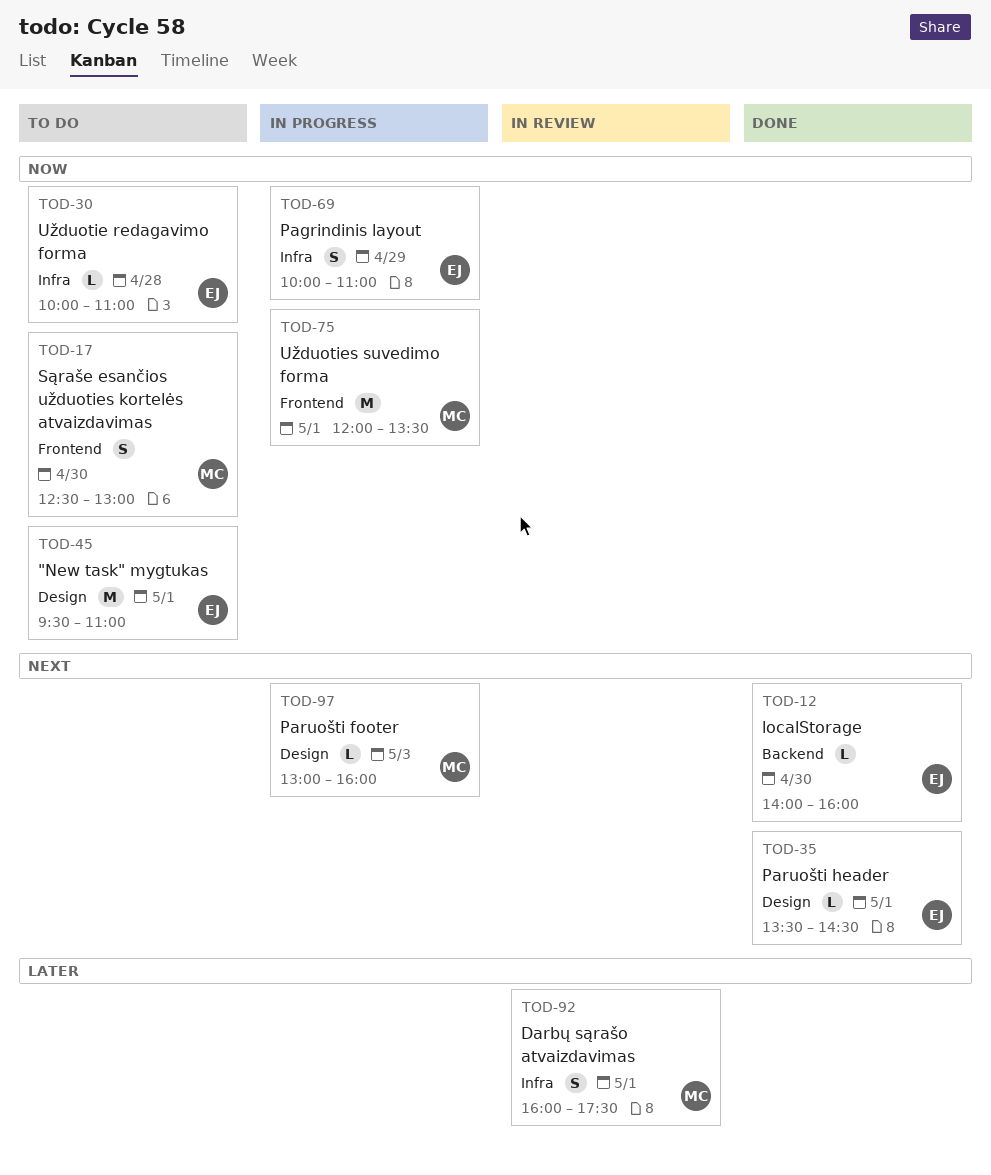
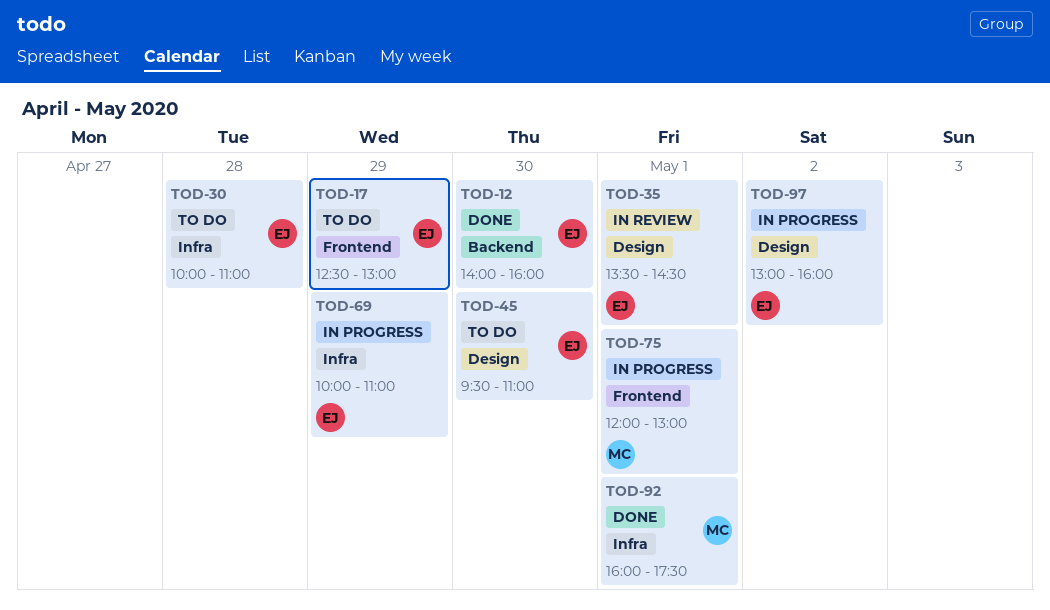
TOD-17, owner: MC -> EJ
TOD-17, day: Apr 30 -> Apr 29
TOD-35, status: Done -> In review
TOD-45, day: May 1 -> Apr 30
TOD-75, ends: 13:30 -> 13:00
TOD-92, status: In review -> Done
TOD-97, owner: MC -> EJ
TOD-97, day: May 3 -> May 2

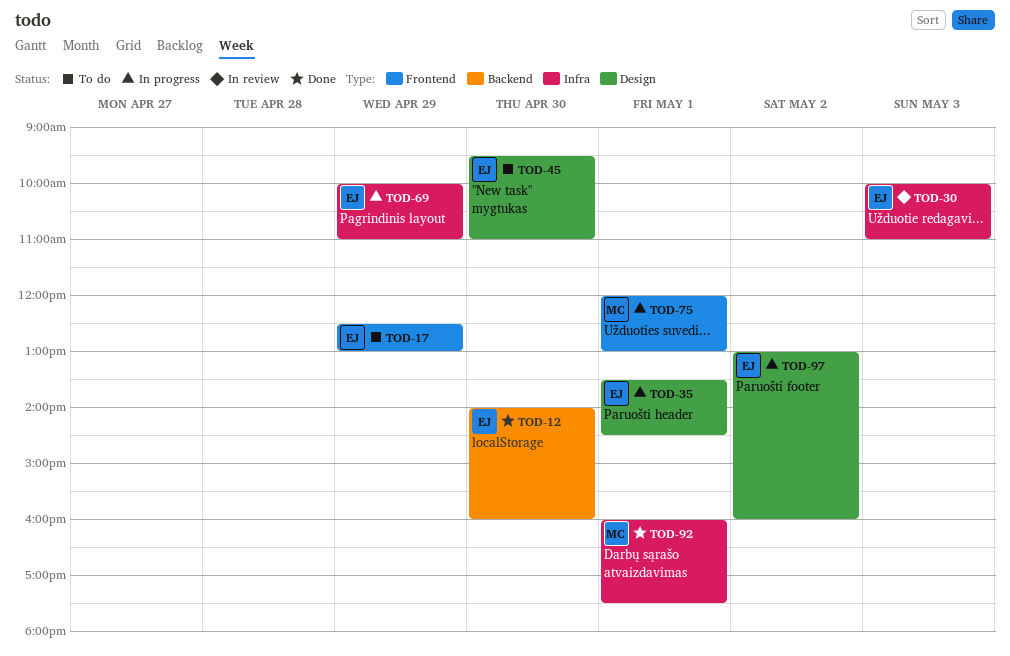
TOD-30, status: To do -> In review
TOD-30, day: Apr 28 -> May 3
TOD-35, status: In review -> In progress

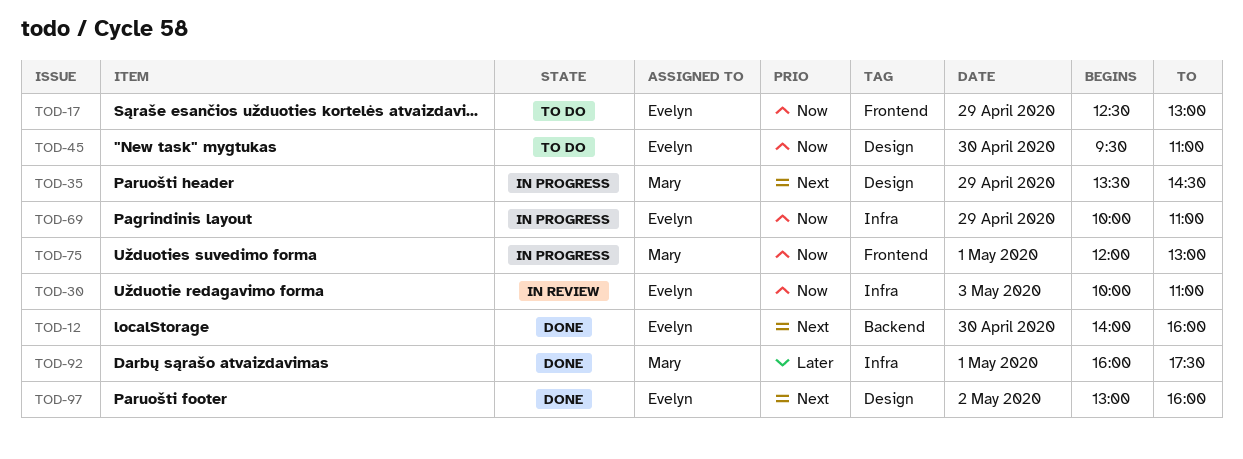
TOD-35, owner: Evelyn -> Mary
TOD-35, day: May 1 -> Apr 29
TOD-97, status: In progress -> Done

